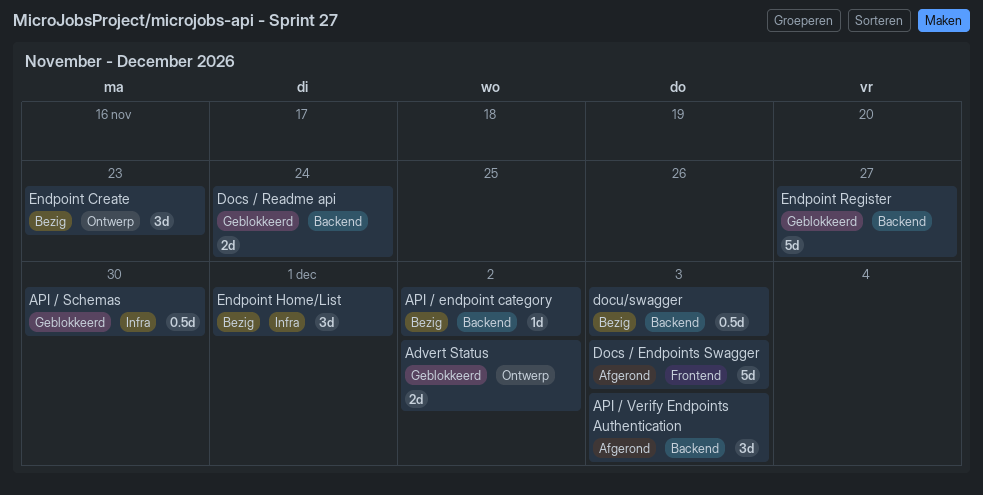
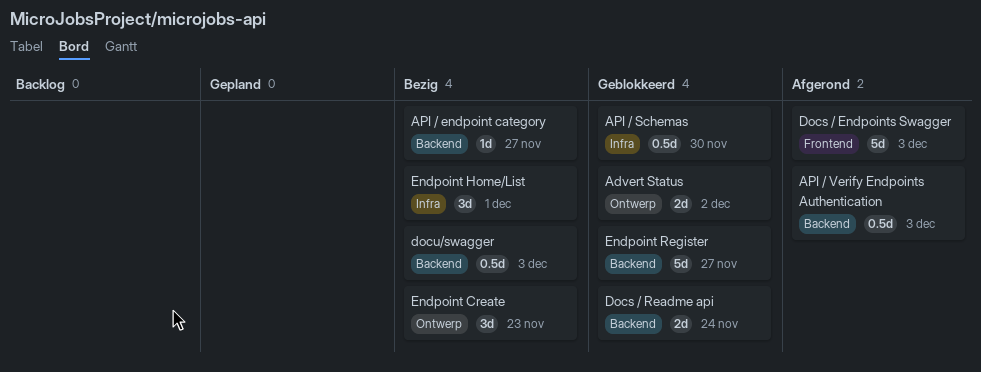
API / endpoint category, due: Dec 2 -> Nov 27
API / Verify Endpoints Authentication, estimate: 3d -> 0.5d

